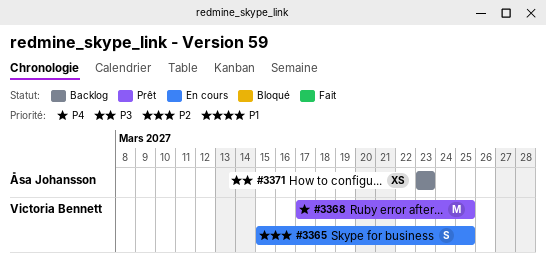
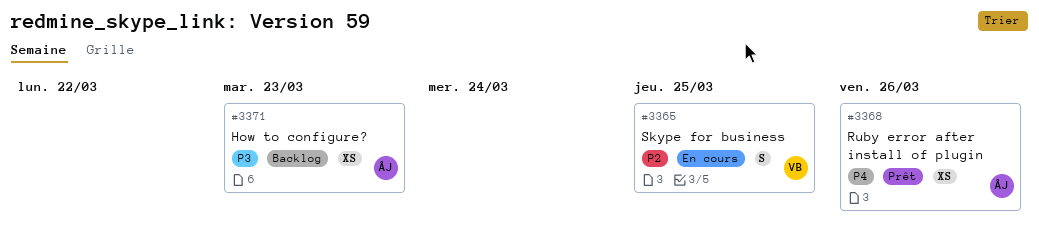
#3368, owner: Victoria Bennett -> Åsa Johansson
#3368, estimate: M -> XS
#3368, due: Mar 25 -> Mar 26

